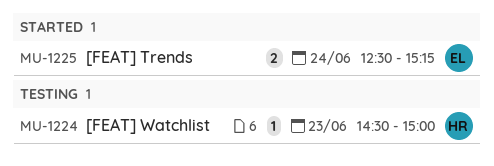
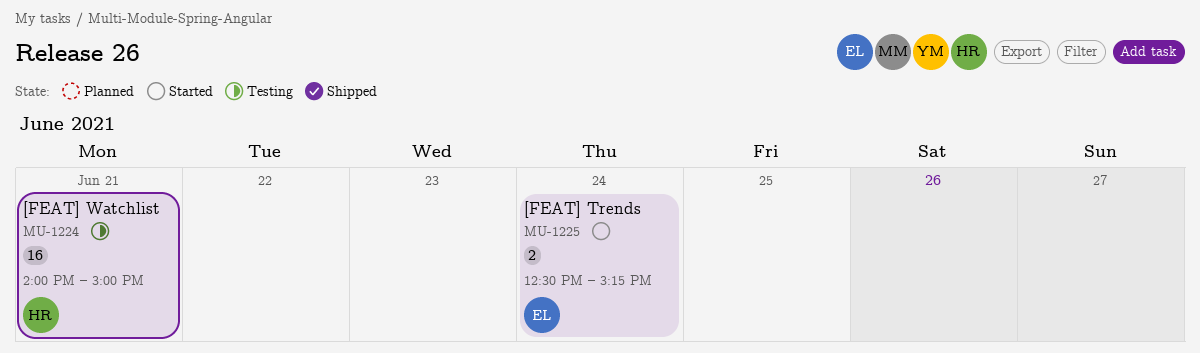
MU-1224, estimate: 1 -> 16
MU-1224, day: Jun 23 -> Jun 21
MU-1224, begins: 14:30 -> 14:00

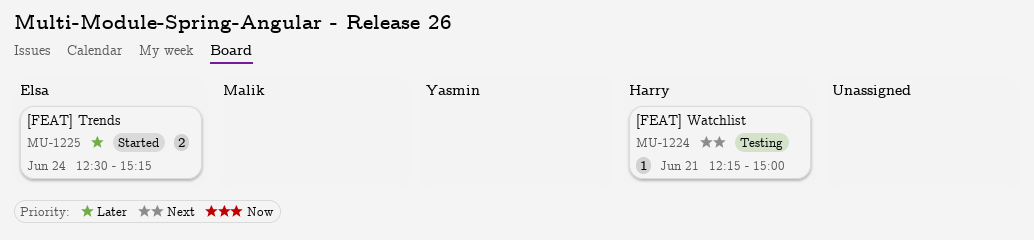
MU-1224, estimate: 16 -> 1
MU-1224, begins: 14:00 -> 12:15

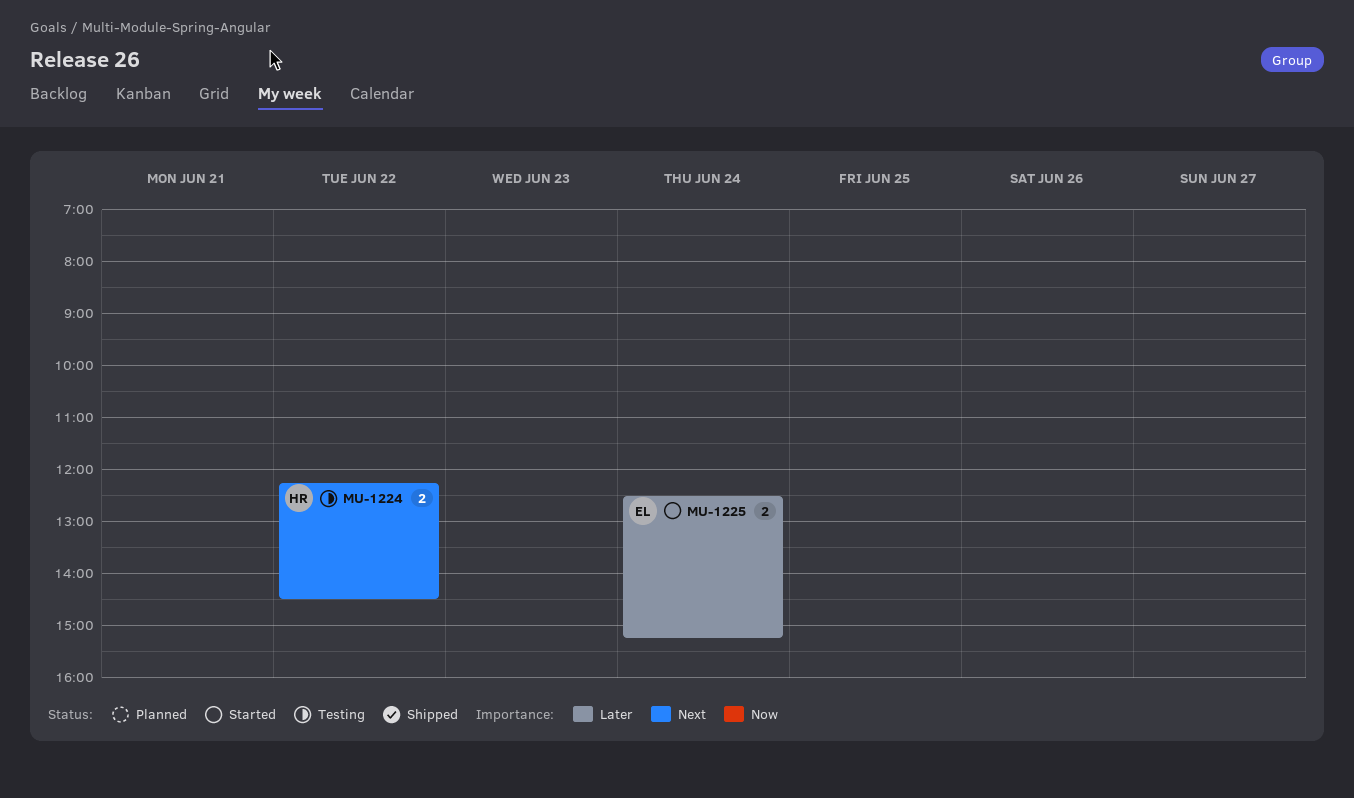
MU-1224, estimate: 1 -> 2
MU-1224, day: Jun 21 -> Jun 22
MU-1224, ends: 15:00 -> 14:30

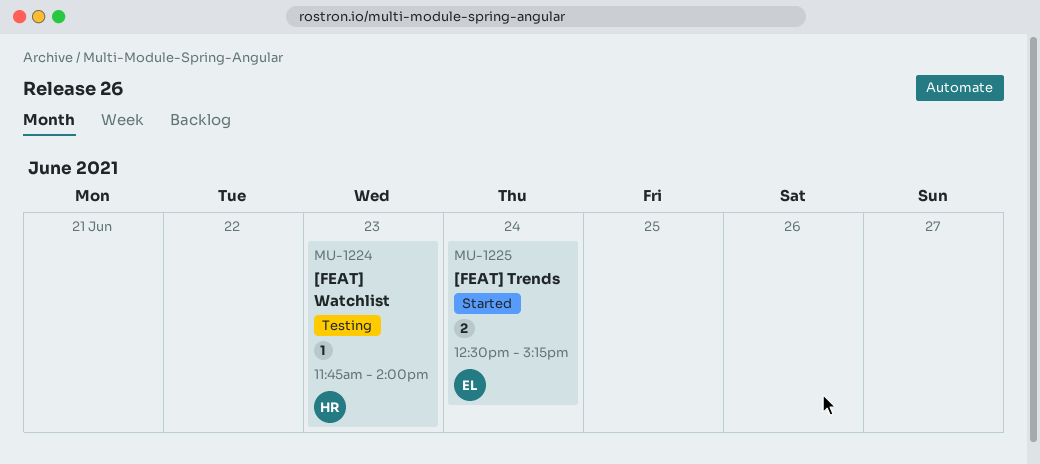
MU-1224, estimate: 2 -> 1
MU-1224, day: Jun 22 -> Jun 23
MU-1224, begins: 12:15 -> 11:45
MU-1224, ends: 14:30 -> 14:00

